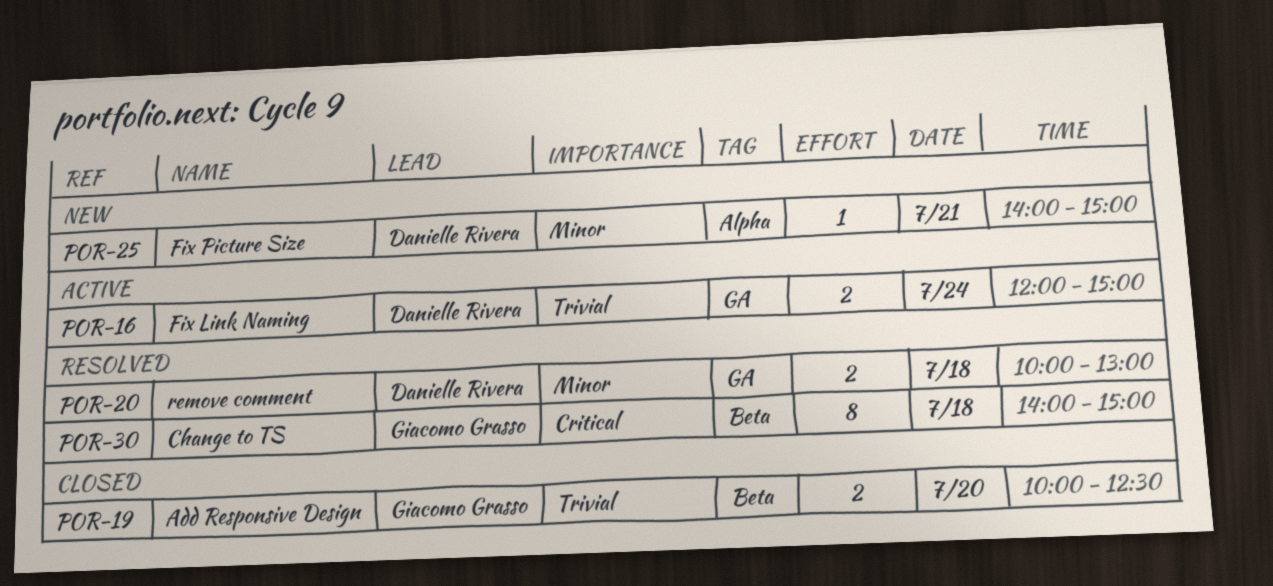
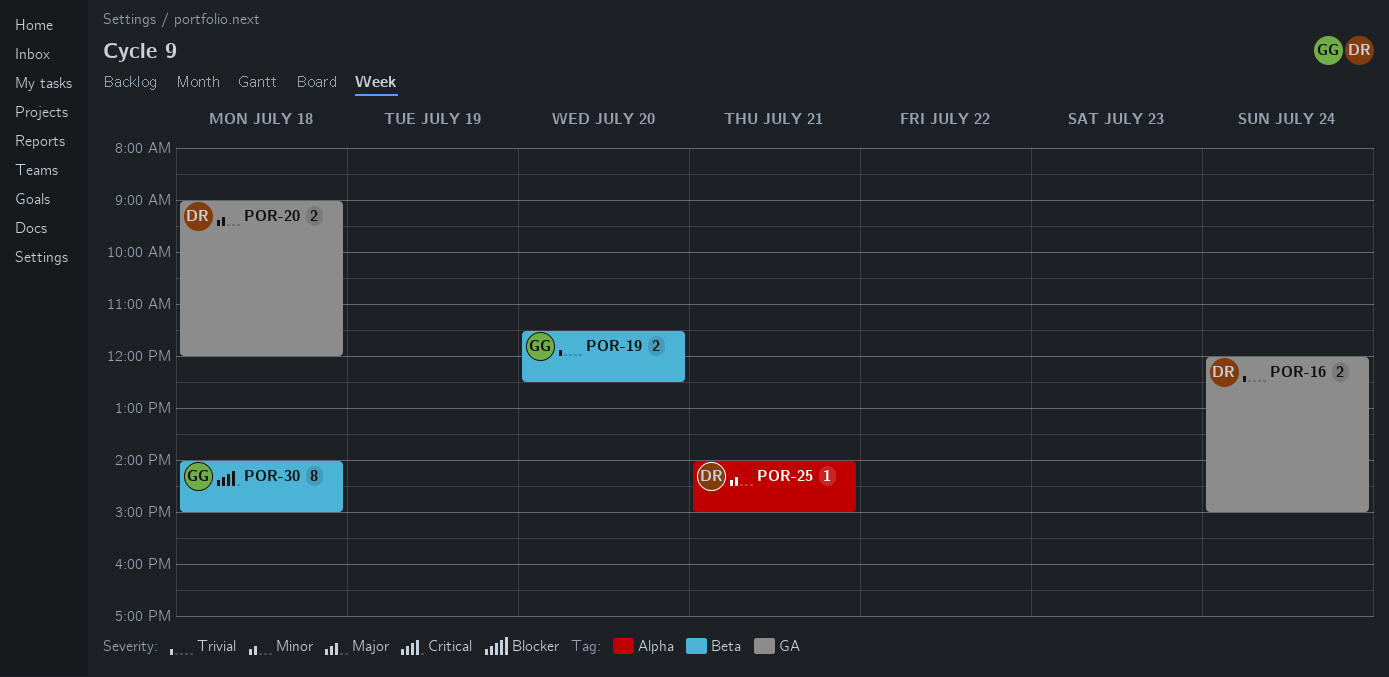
POR-19, begins: 10:00 -> 11:30
POR-20, begins: 10:00 -> 09:00
POR-20, ends: 13:00 -> 12:00

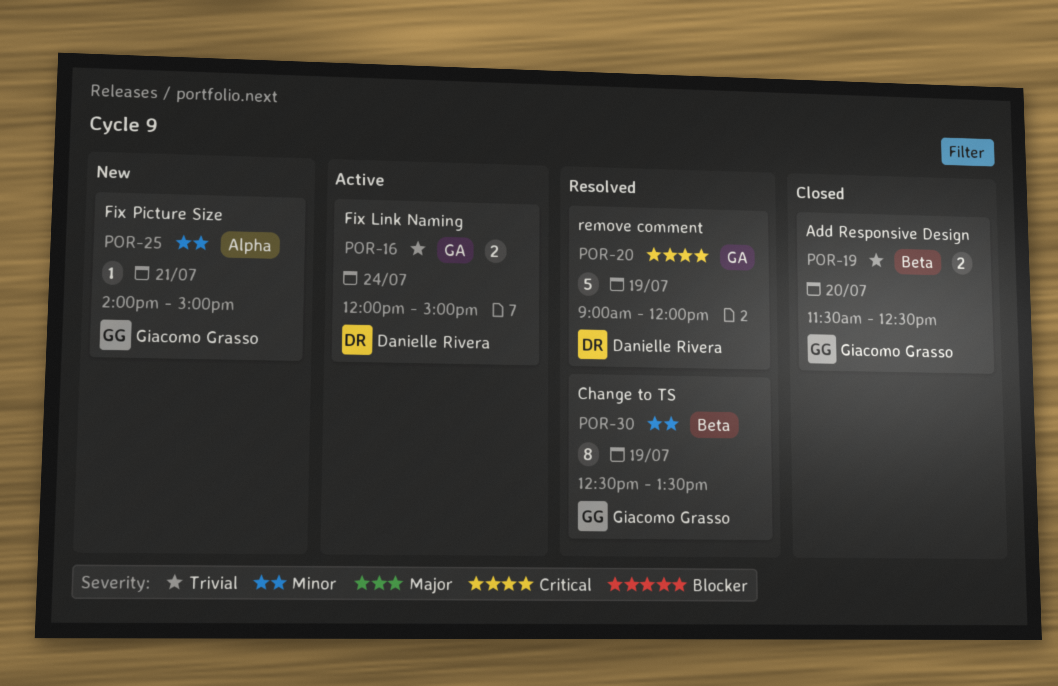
POR-20, priority: Minor -> Critical
POR-20, estimate: 2 -> 5
POR-20, day: Jul 18 -> Jul 19
POR-25, owner: Danielle Rivera -> Giacomo Grasso
POR-30, priority: Critical -> Minor
POR-30, day: Jul 18 -> Jul 19
POR-30, begins: 14:00 -> 12:30
POR-30, ends: 15:00 -> 13:30

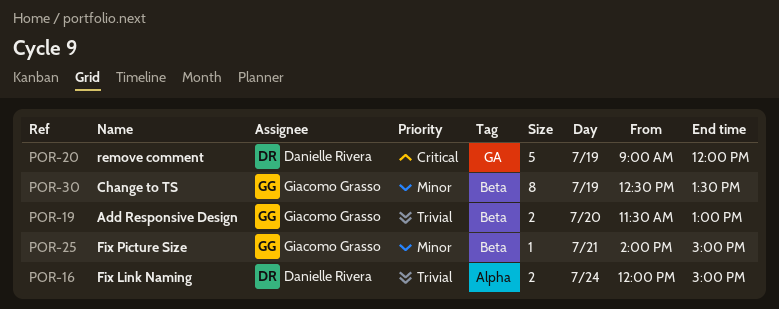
POR-16, label: GA -> Alpha
POR-19, ends: 12:30 -> 13:00
POR-25, label: Alpha -> Beta

